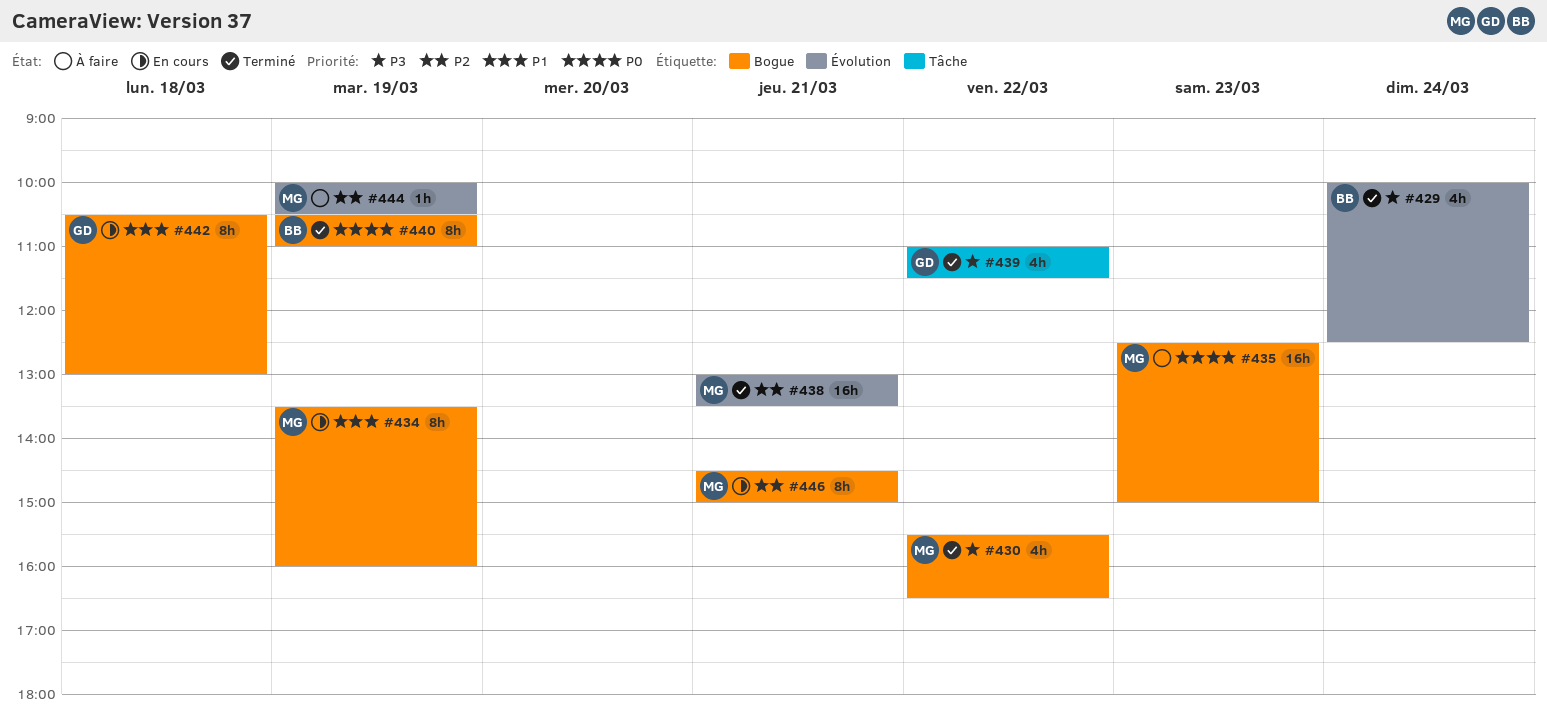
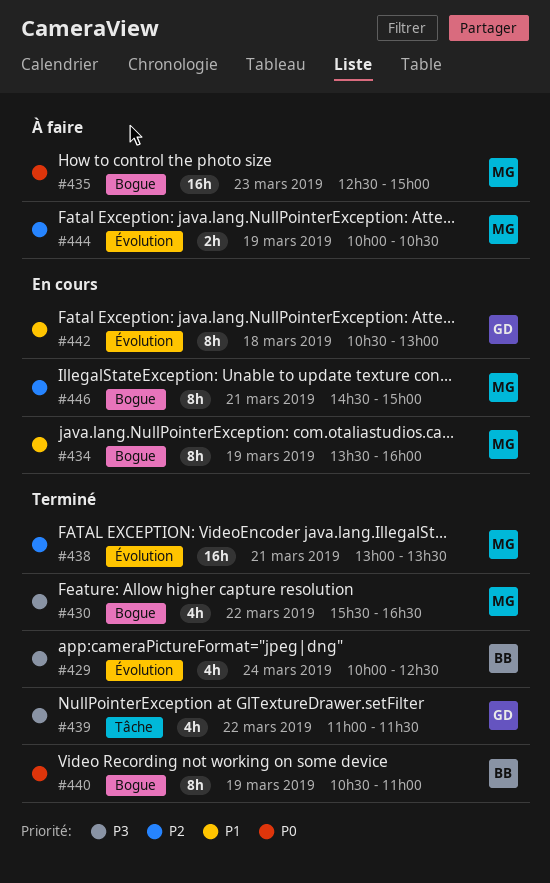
#442, label: Bogue -> Évolution
#444, estimate: 1h -> 2h

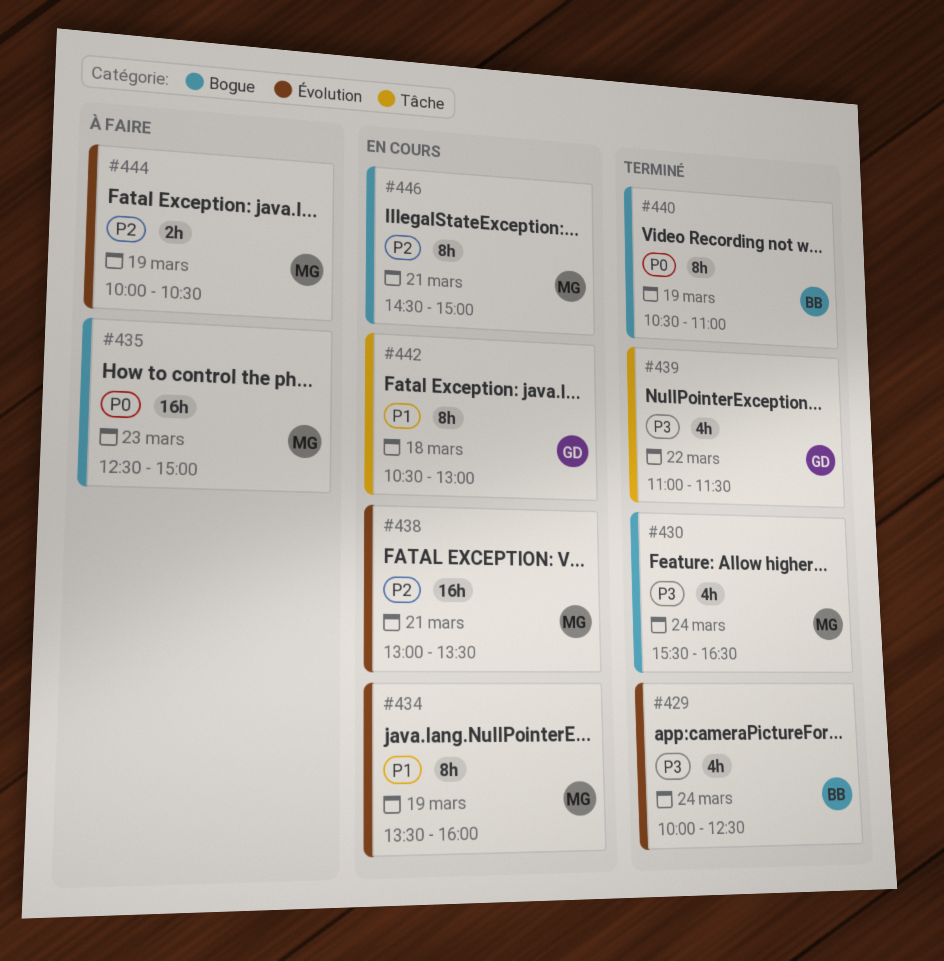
#430, day: Mar 22 -> Mar 24
#434, label: Bogue -> Évolution
#438, status: Terminé -> En cours
#442, label: Évolution -> Tâche

